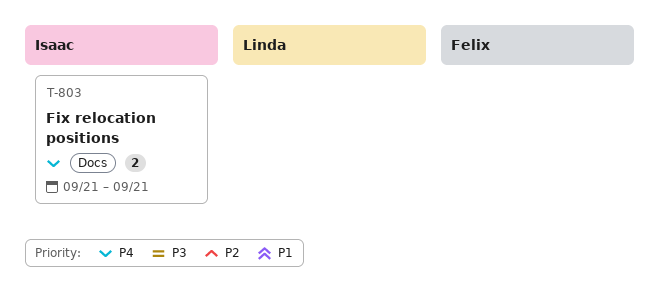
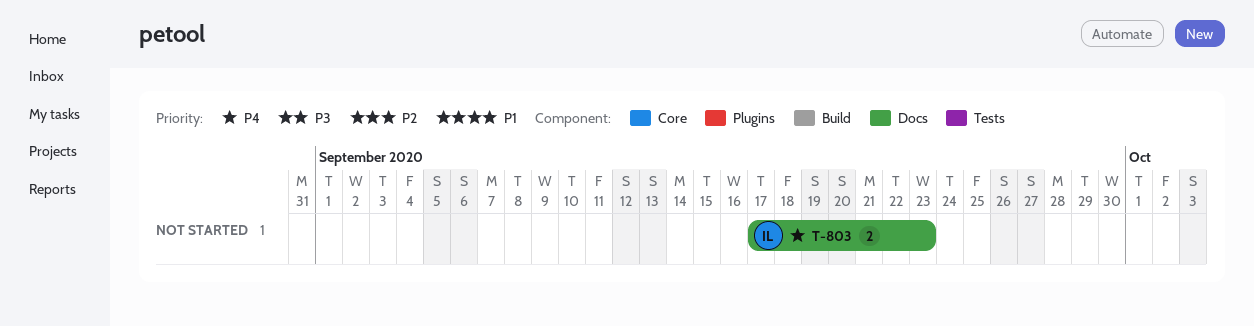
T-803, start: Sep 21 -> Sep 17
T-803, due: Sep 21 -> Sep 23

